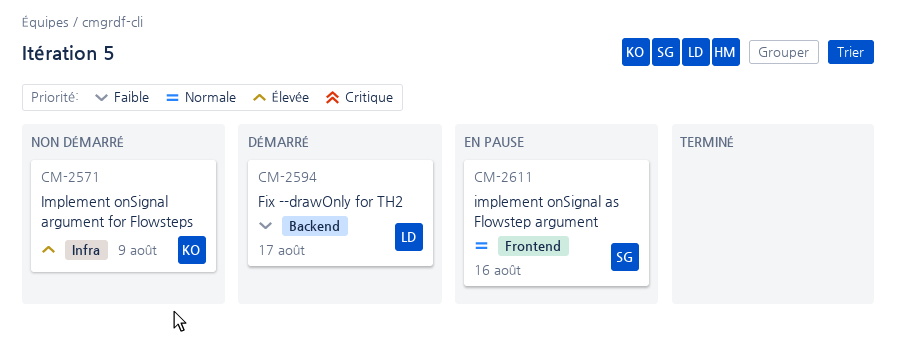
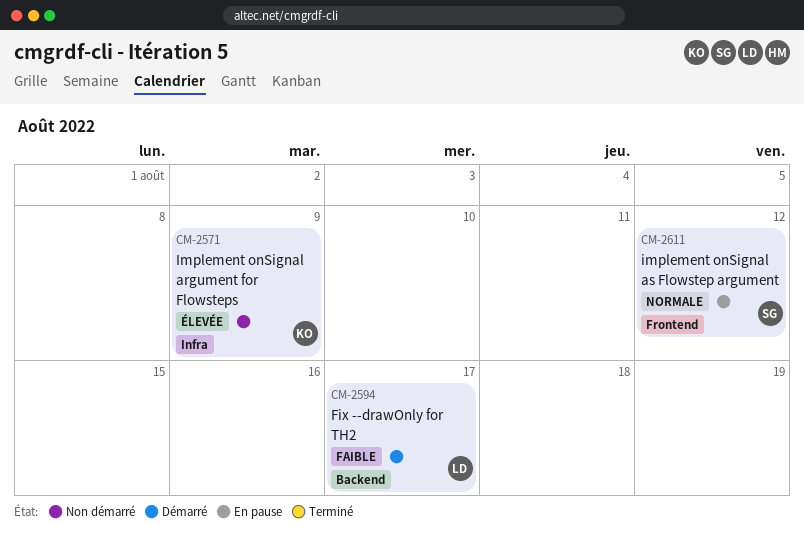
CM-2611, due: Aug 16 -> Aug 12

